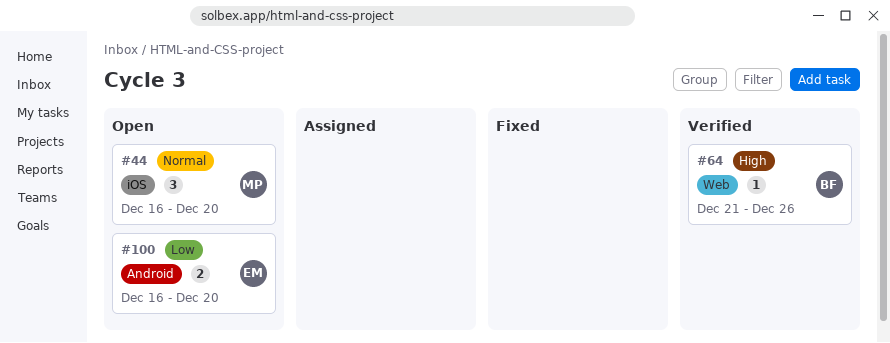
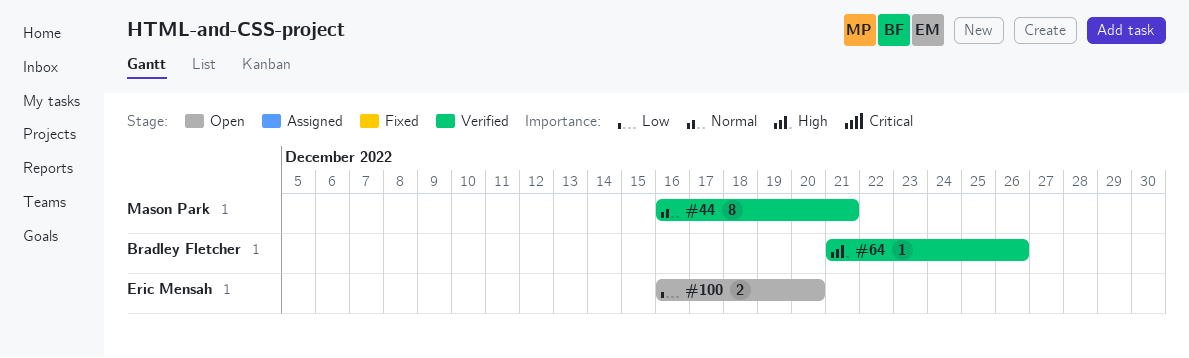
#44, status: Open -> Verified
#44, estimate: 3 -> 8
#44, due: Dec 20 -> Dec 21

